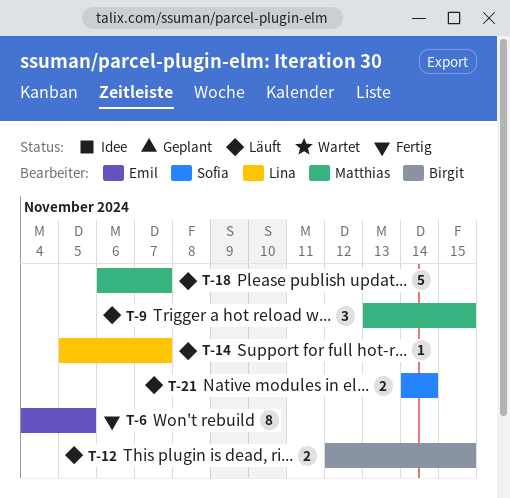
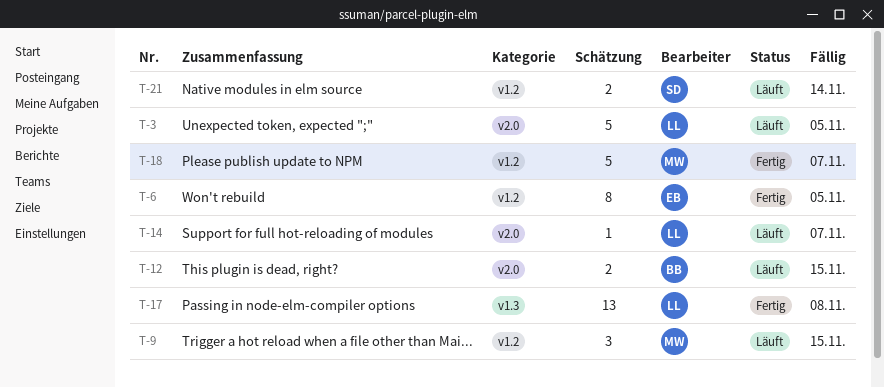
T-3: none -> present
T-17: none -> present
T-18, status: Läuft -> Fertig

